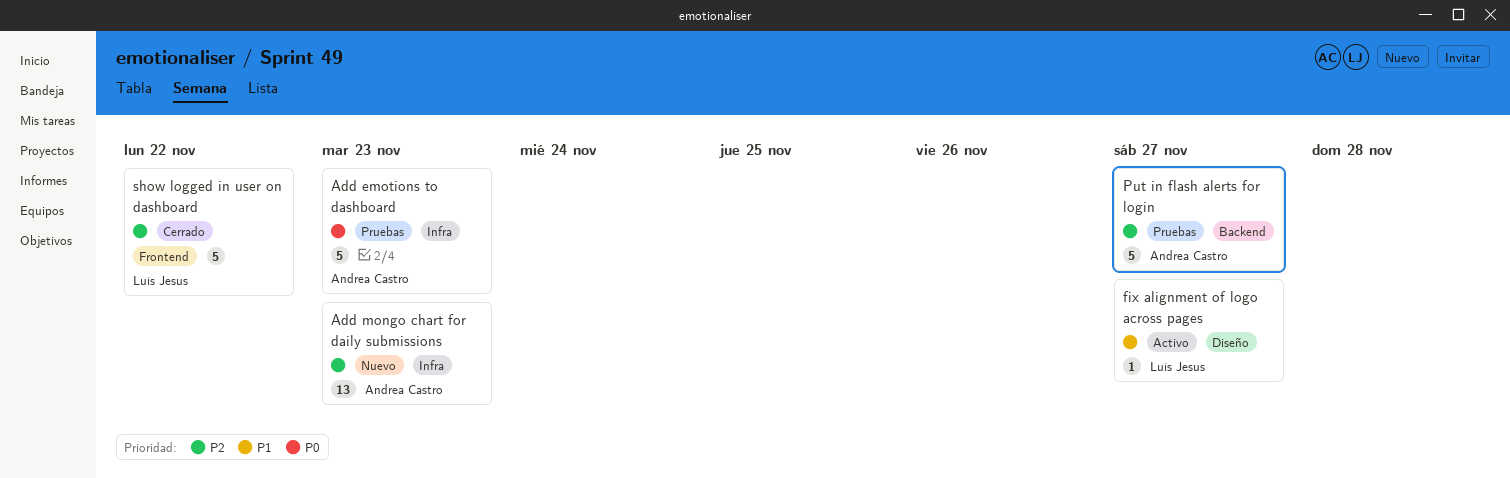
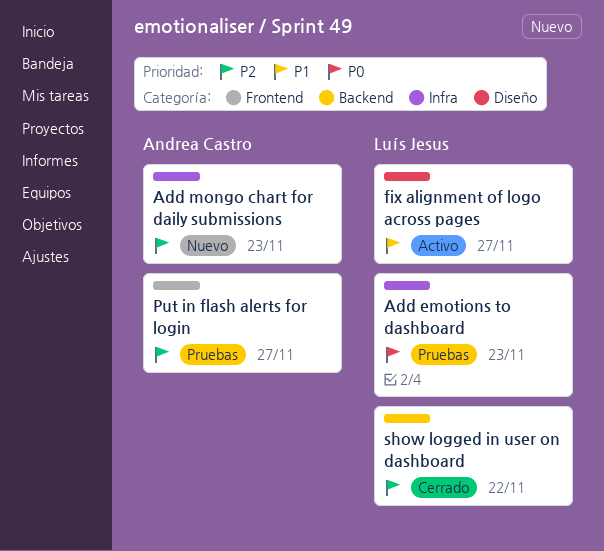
Add emotions to dashboard, owner: Andrea Castro -> Luís Jesus
Put in flash alerts for login, label: Backend -> Frontend
show logged in user on dashboard, label: Frontend -> Backend

